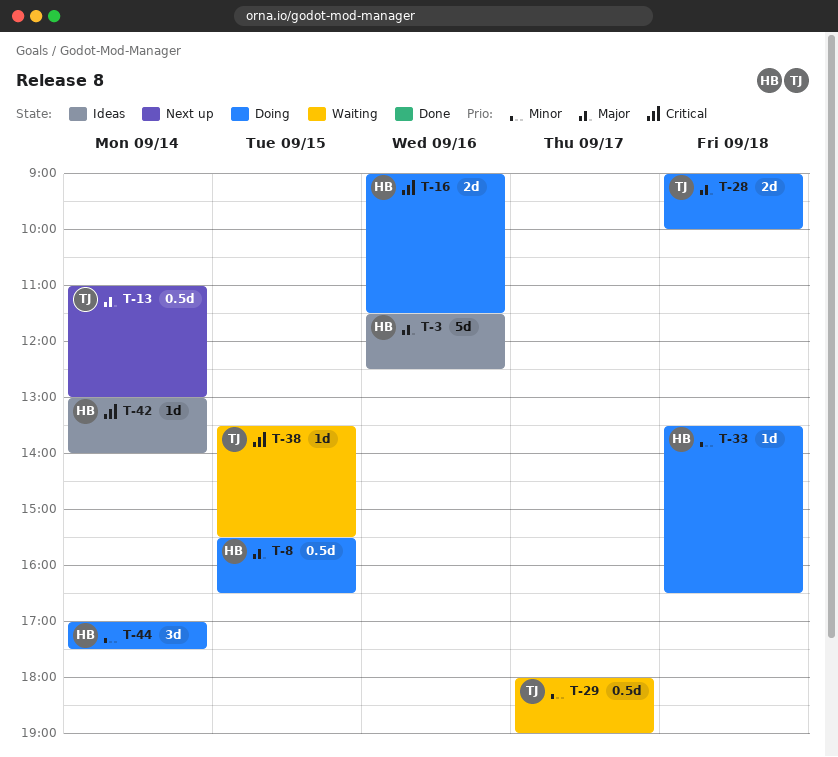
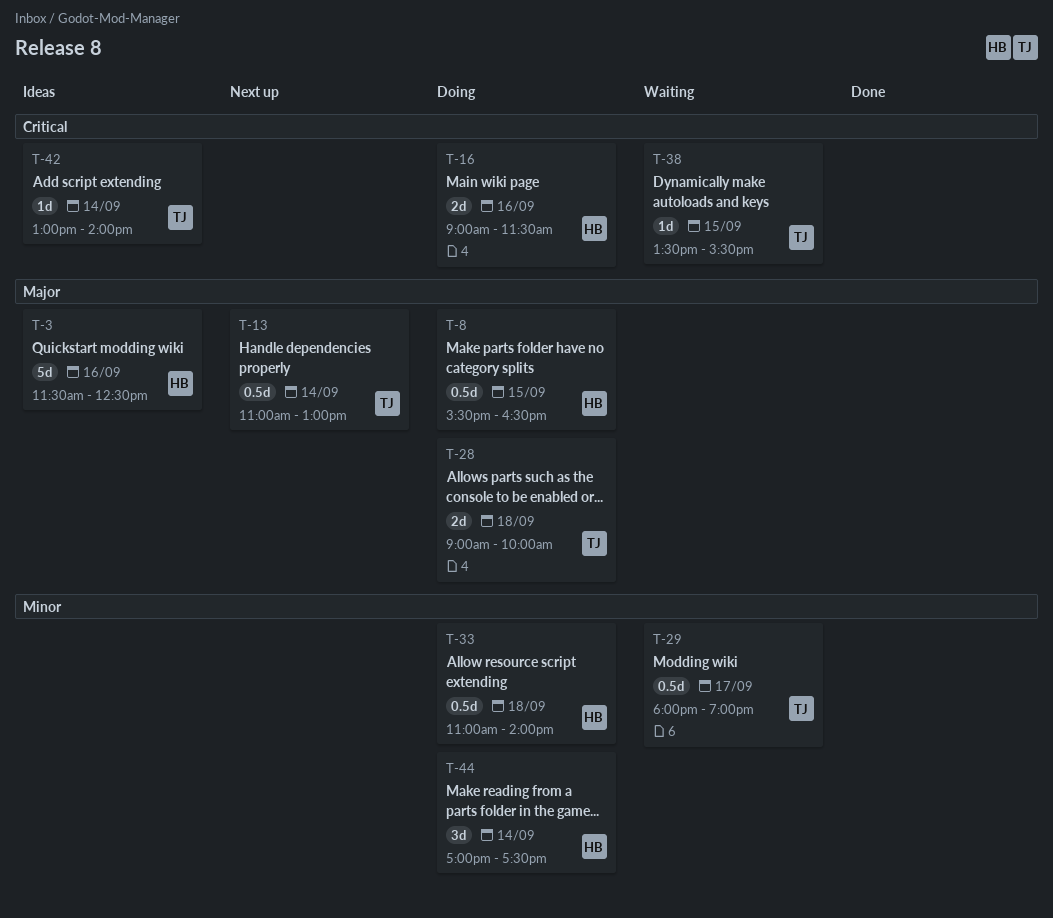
T-33, estimate: 1d -> 0.5d
T-33, begins: 13:30 -> 11:00
T-33, ends: 16:30 -> 14:00
T-42, owner: HB -> TJ

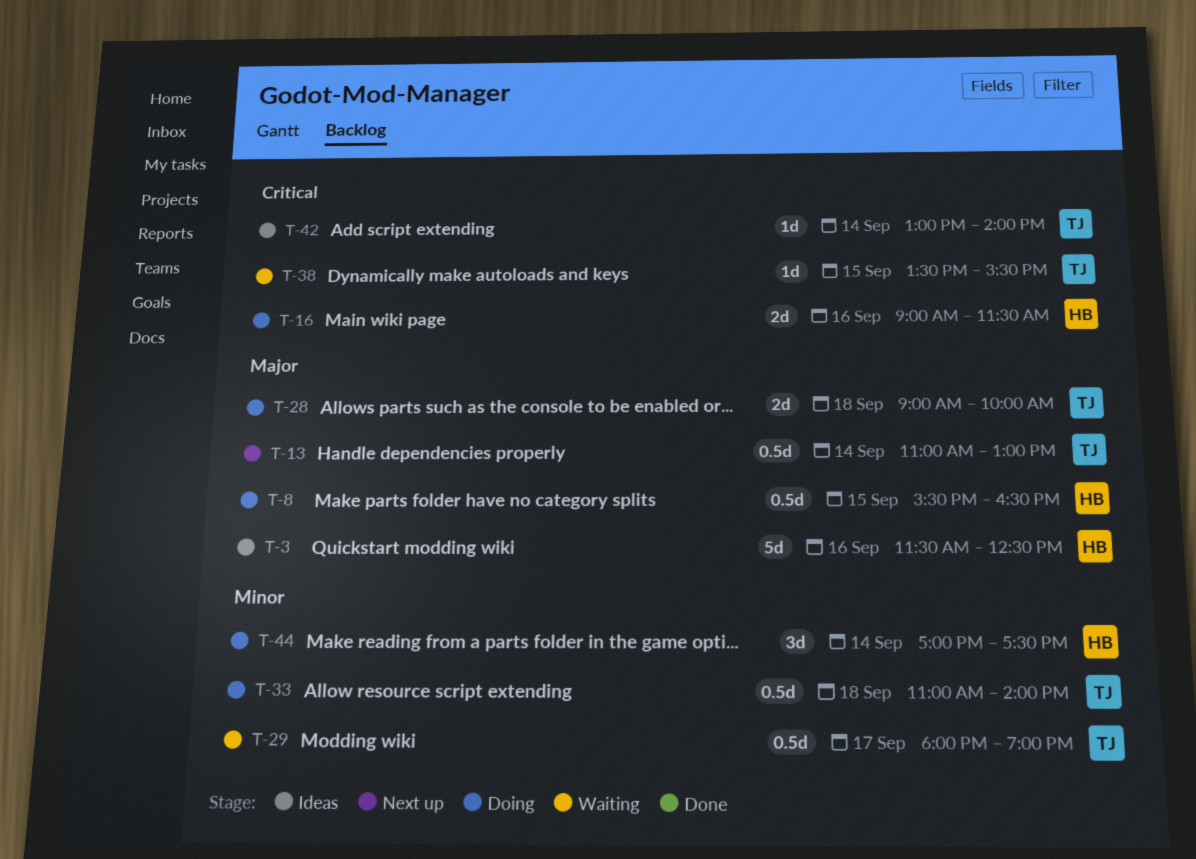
T-33, owner: HB -> TJ

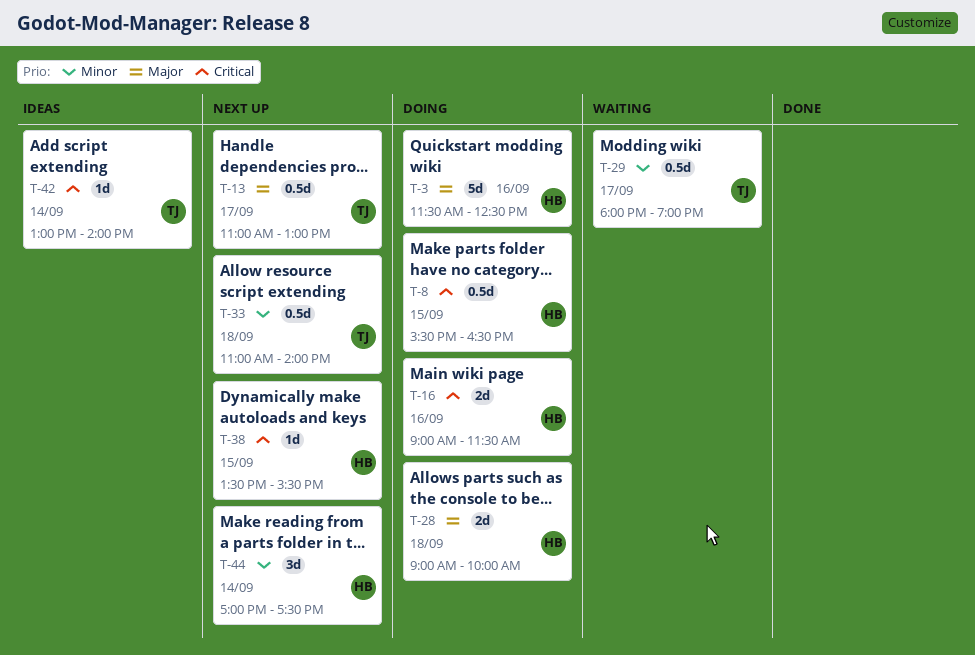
T-3, status: Ideas -> Doing
T-8, priority: Major -> Critical
T-13, day: Sep 14 -> Sep 17
T-28, owner: TJ -> HB
T-33, status: Doing -> Next up
T-38, status: Waiting -> Next up
T-38, owner: TJ -> HB
T-44, status: Doing -> Next up

